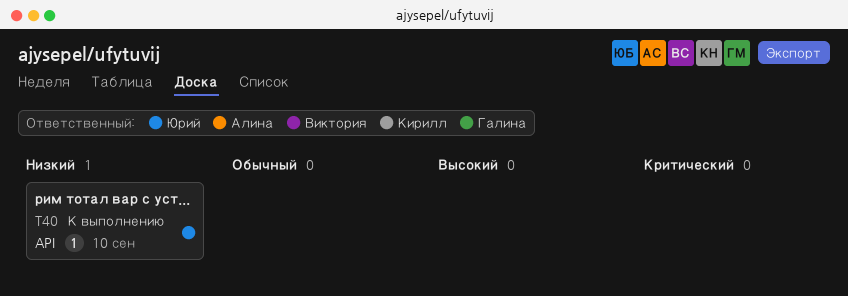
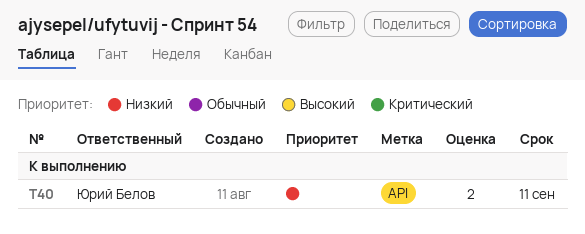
T40, estimate: 1 -> 2
T40, due: Sep 10 -> Sep 11

